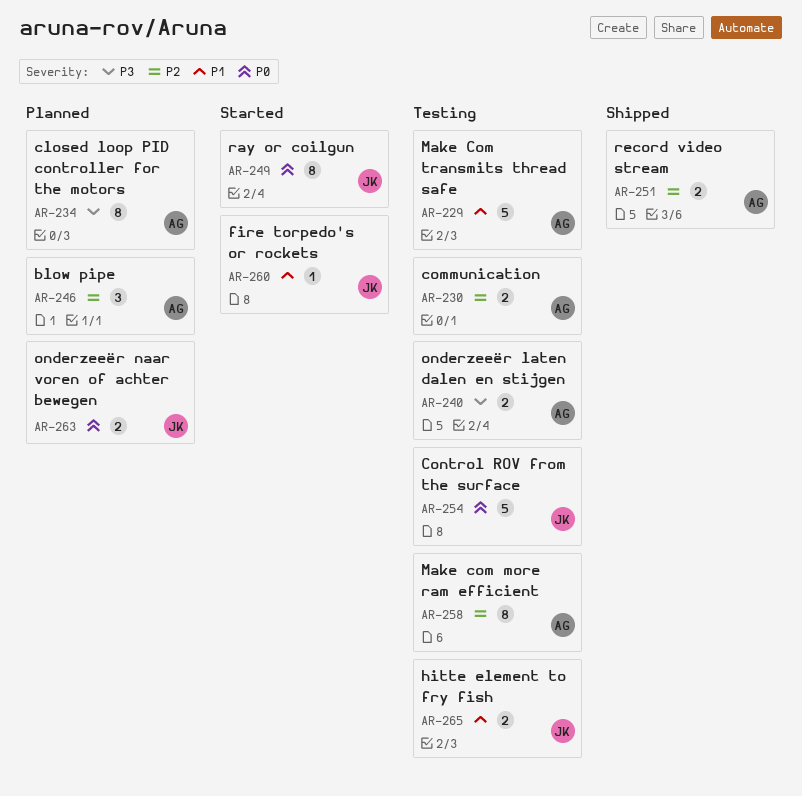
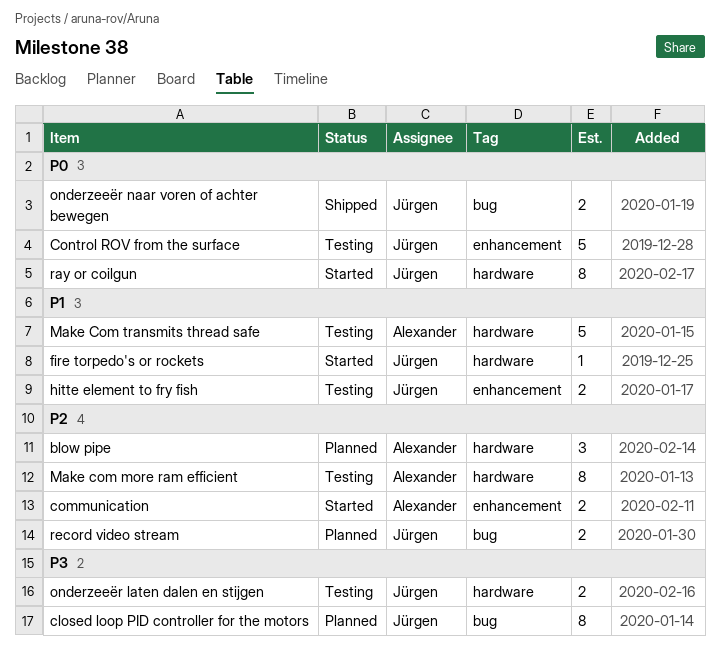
closed loop PID controller for the motors, owner: Alexander -> Jürgen
communication, status: Testing -> Started
onderzeeër laten dalen en stijgen, owner: Alexander -> Jürgen
onderzeeër naar voren of achter bewegen, status: Planned -> Shipped
record video stream, status: Shipped -> Planned
record video stream, owner: Alexander -> Jürgen

